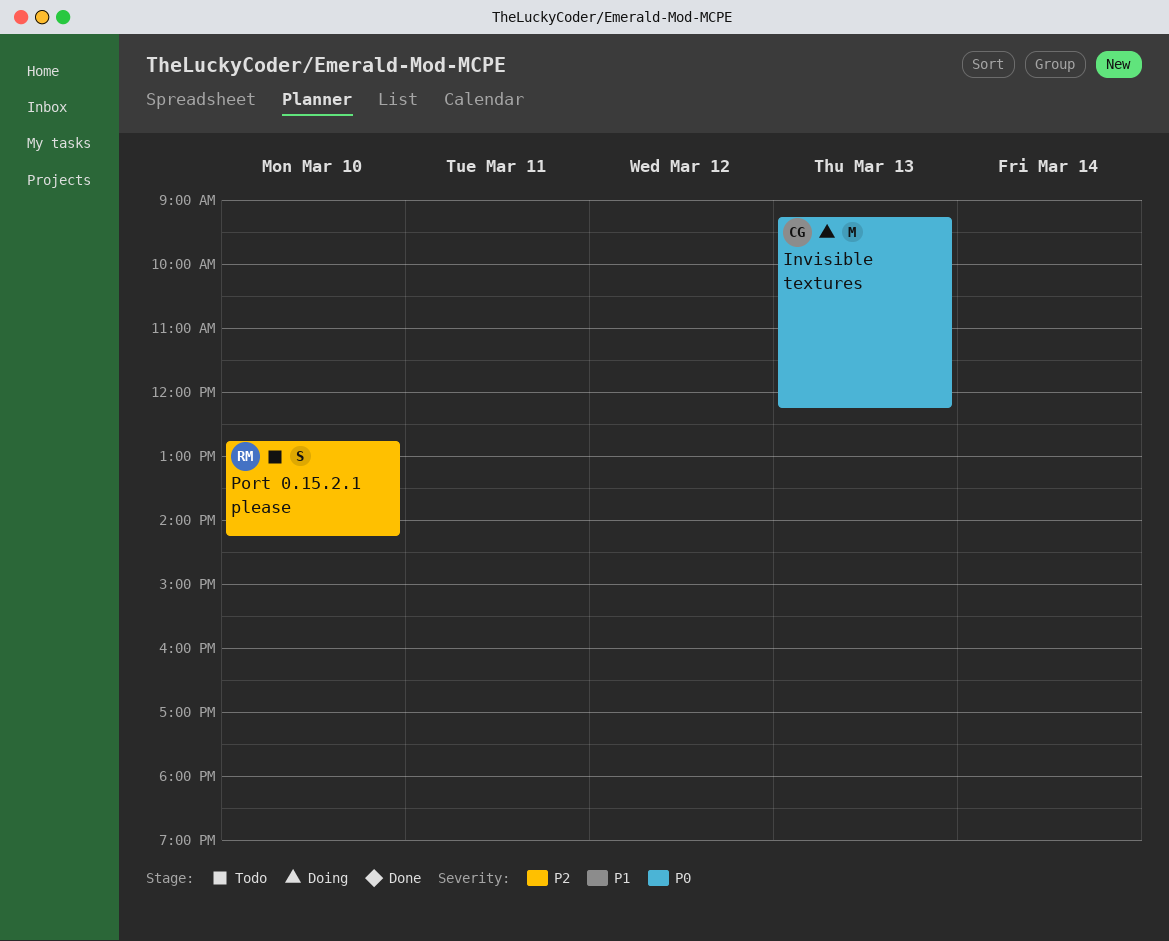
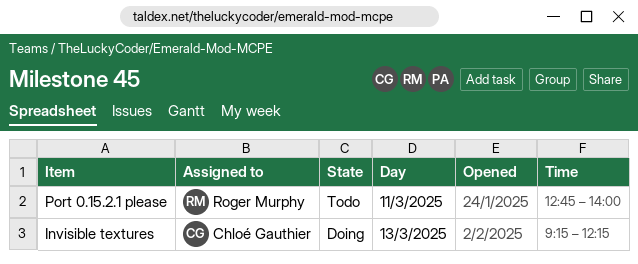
Port 0.15.2.1 please, day: Mar 10 -> Mar 11
Port 0.15.2.1 please, ends: 14:15 -> 14:00

